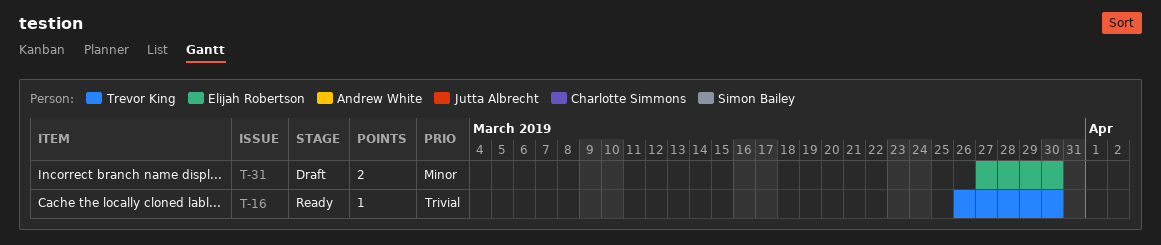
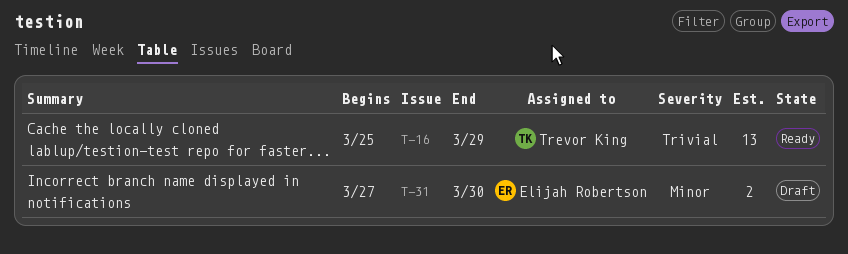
T-16, estimate: 1 -> 13
T-16, start: Mar 26 -> Mar 25
T-16, due: Mar 30 -> Mar 29

